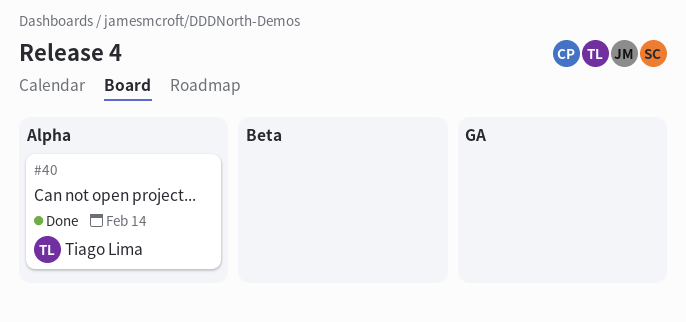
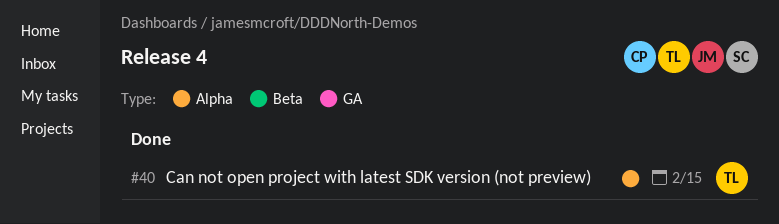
#40, due: Feb 14 -> Feb 15

